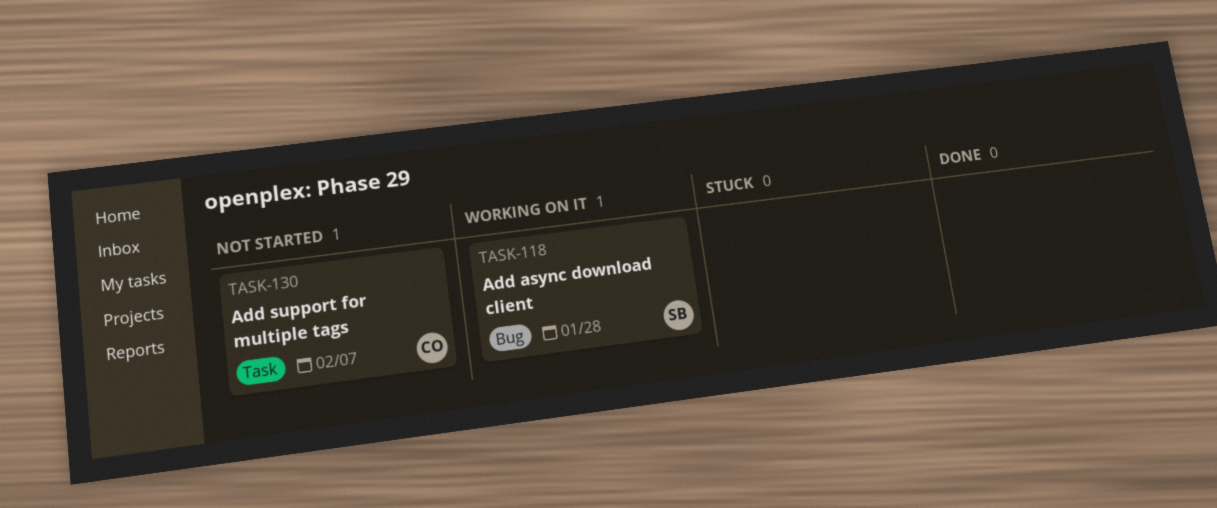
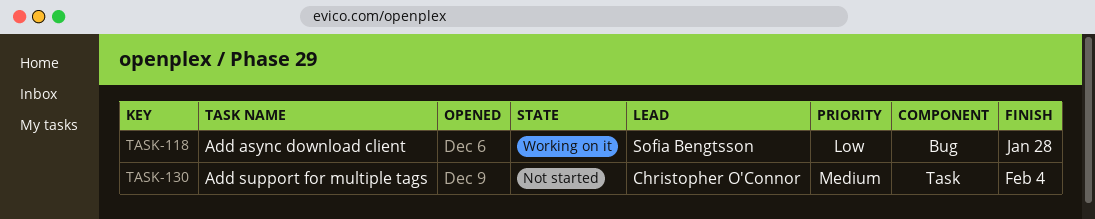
TASK-130, due: Feb 7 -> Feb 4

